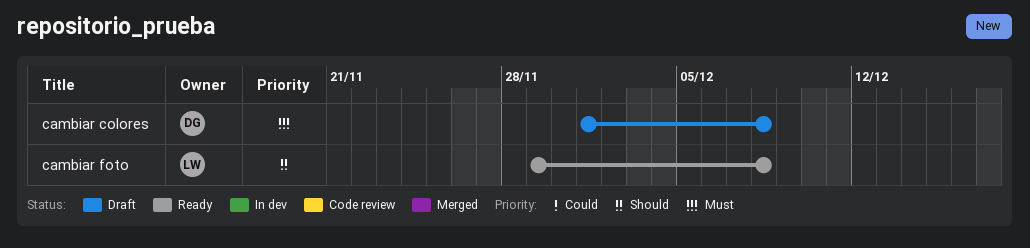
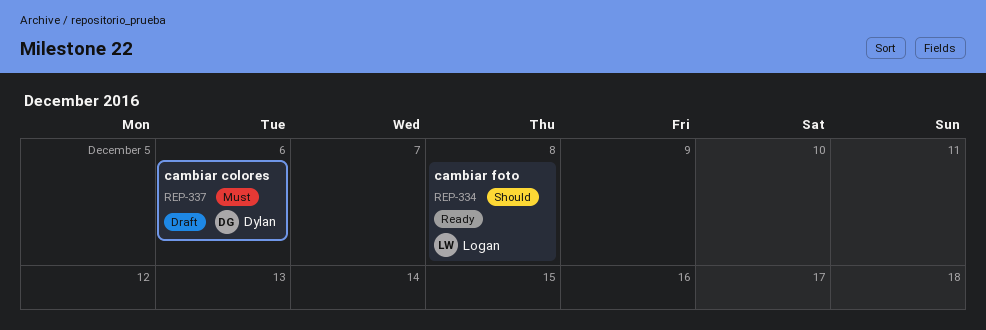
cambiar colores, due: Dec 8 -> Dec 6

